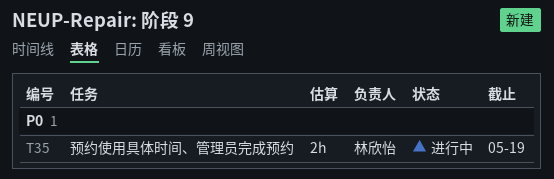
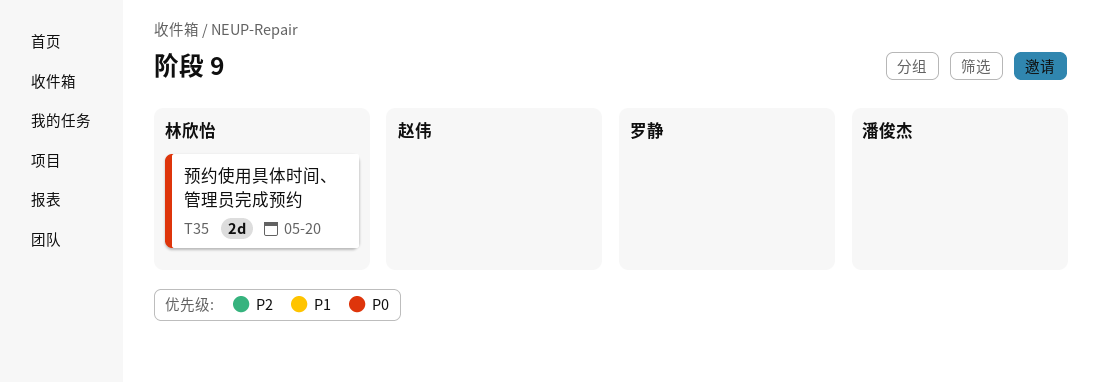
T35, estimate: 2h -> 2d
T35, due: May 19 -> May 20

